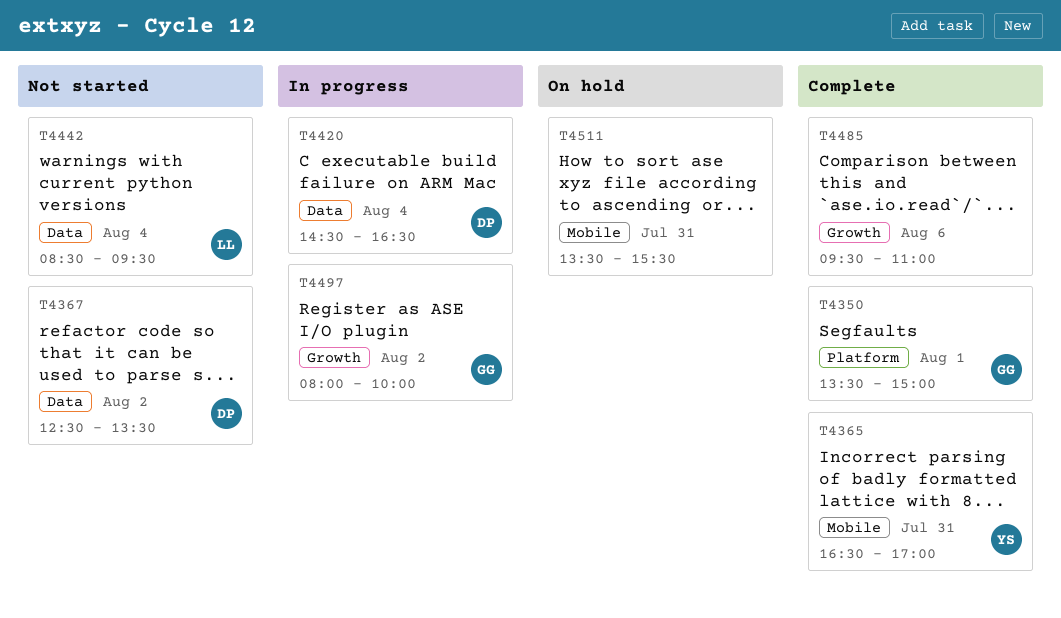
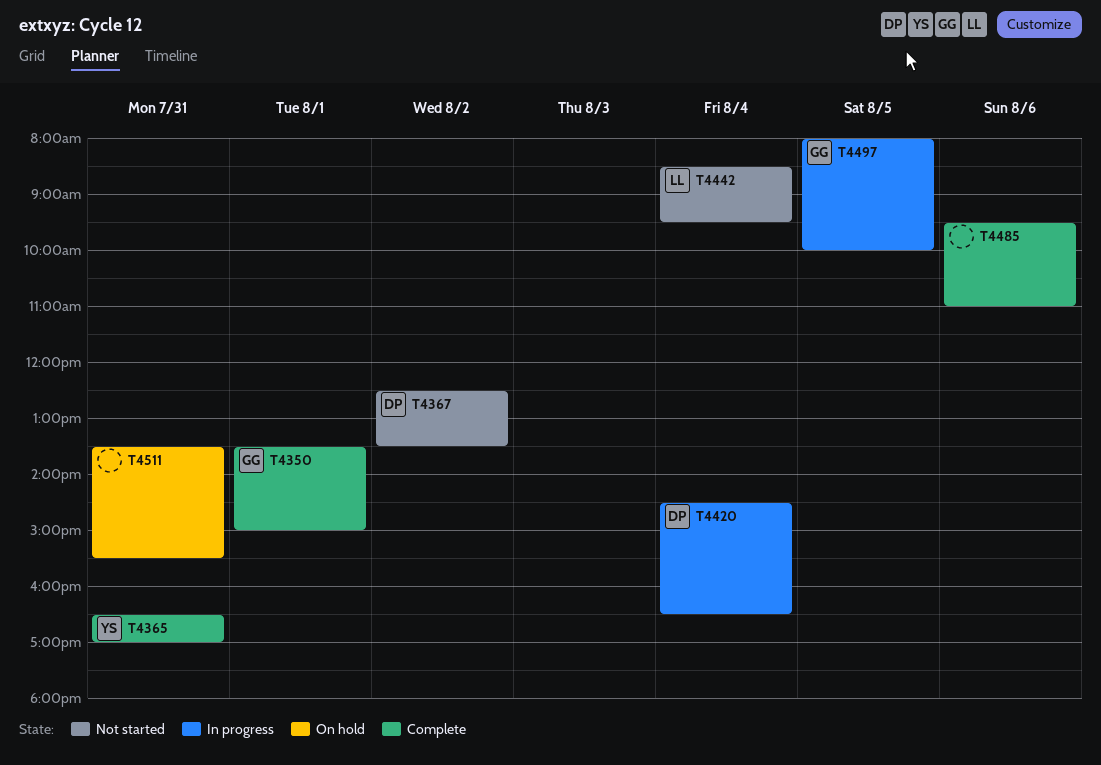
T4497, day: Aug 2 -> Aug 5

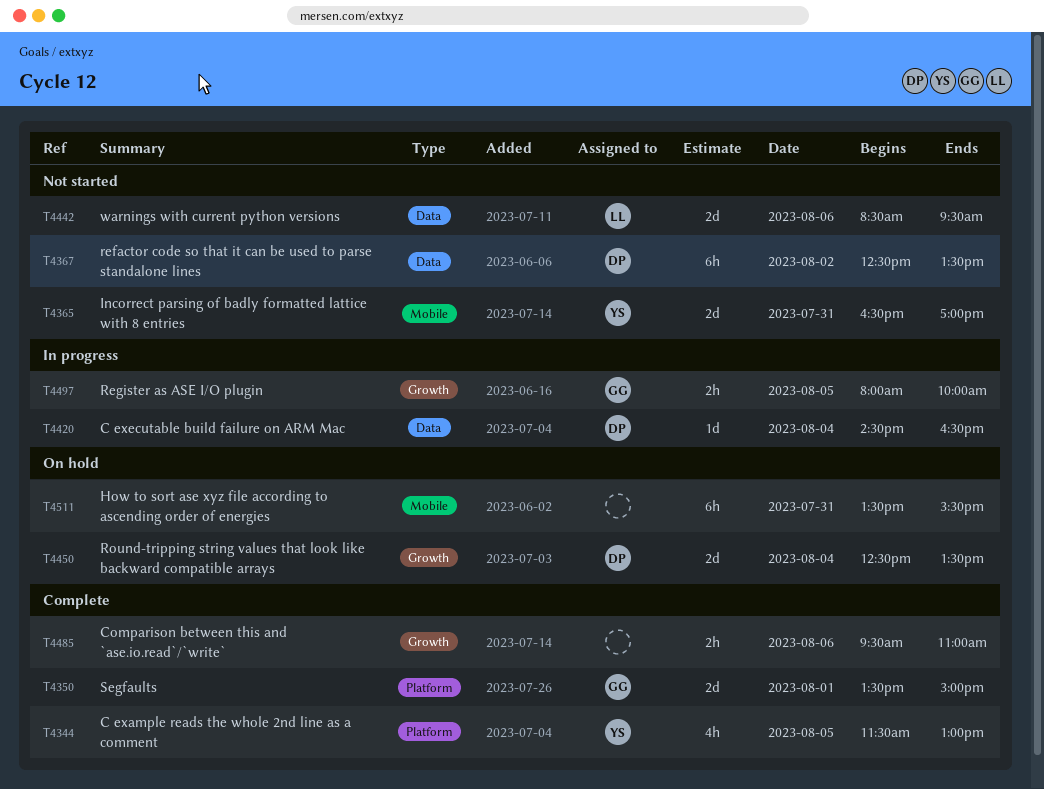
T4344: none -> present
T4365, status: Complete -> Not started
T4442, day: Aug 4 -> Aug 6
T4450: none -> present

